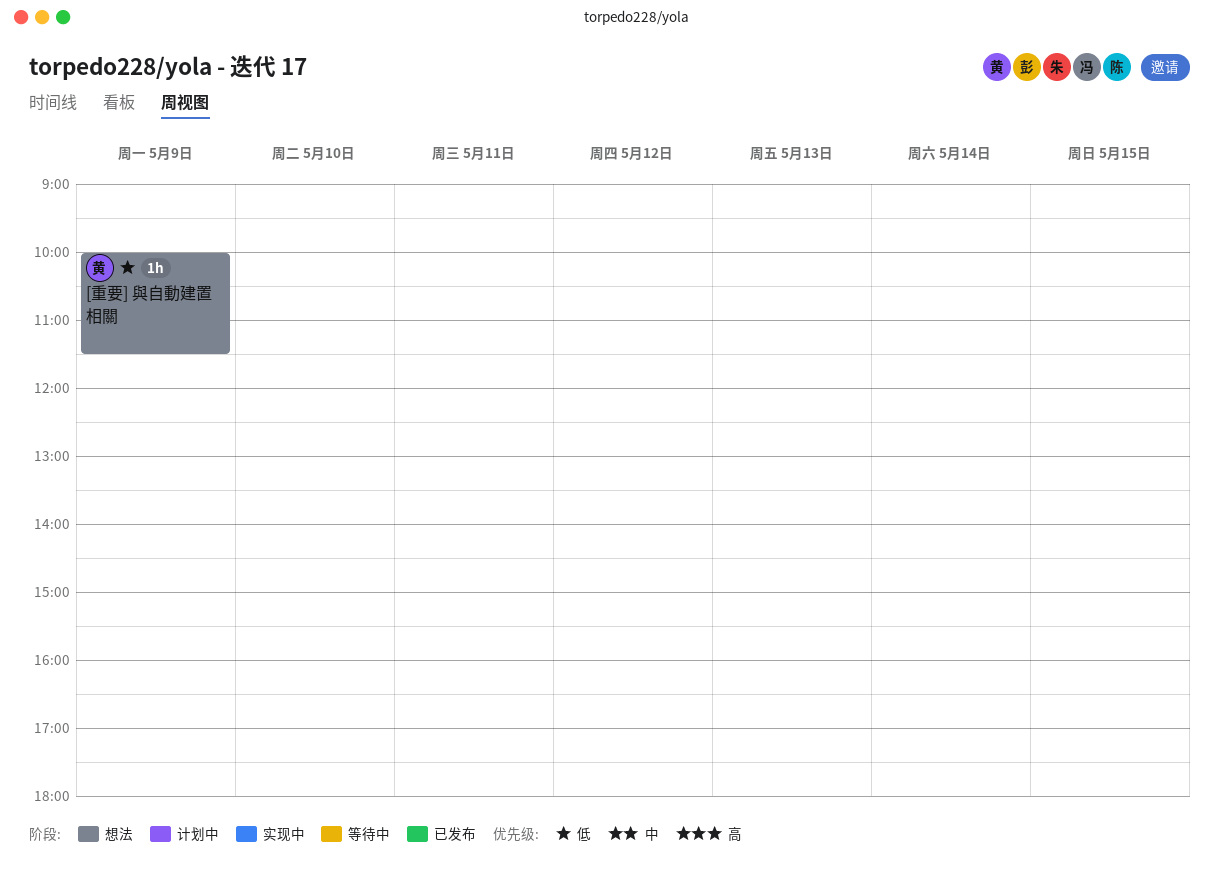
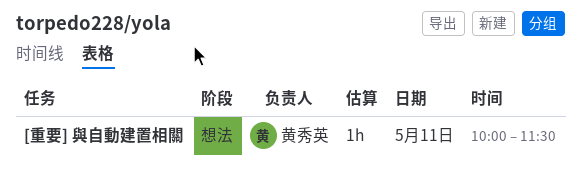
[重要] 與自動建置相關, day: May 9 -> May 11

